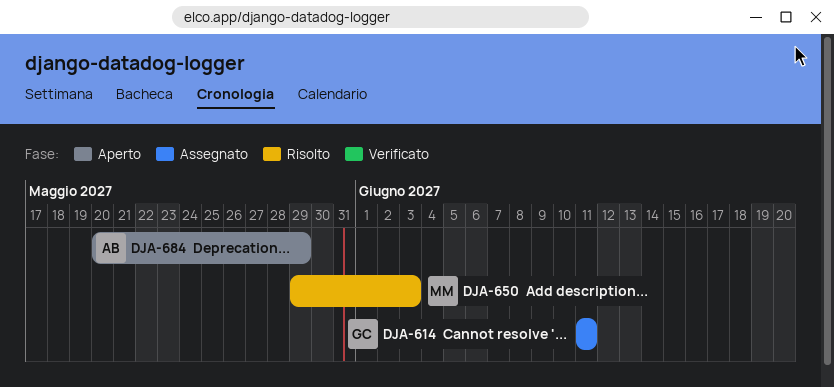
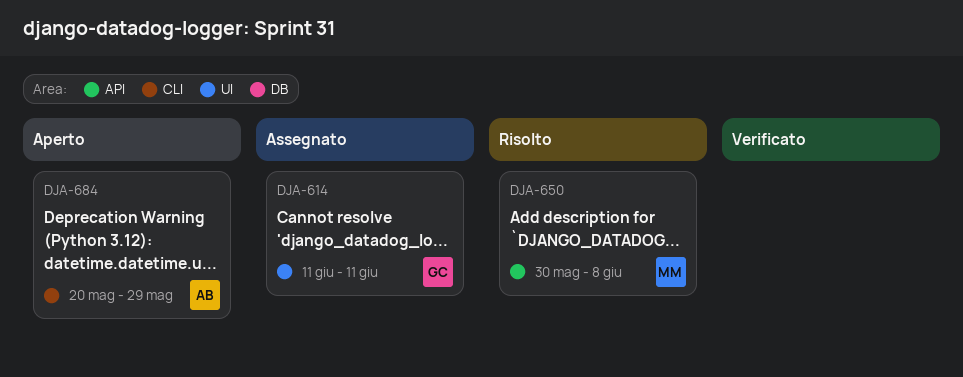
DJA-650, start: May 29 -> May 30
DJA-650, due: Jun 3 -> Jun 8

